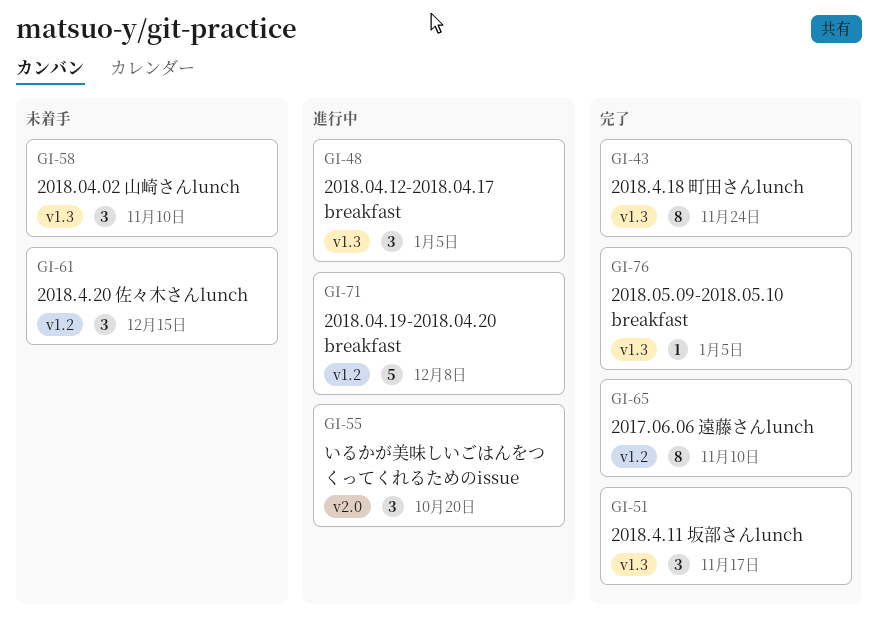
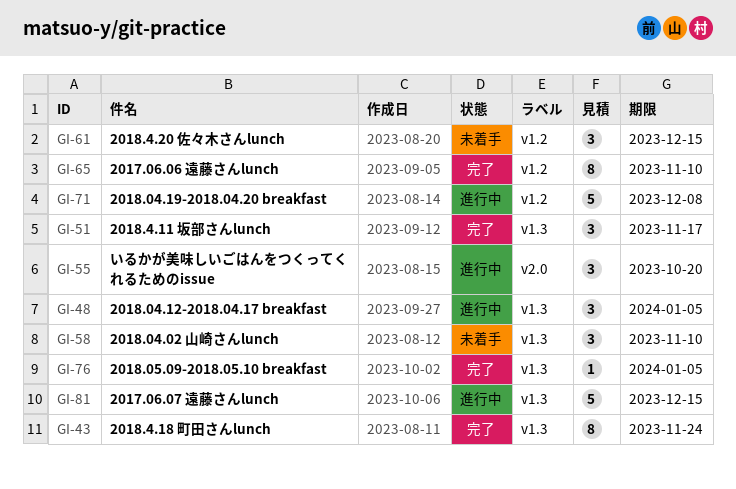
GI-81: none -> present

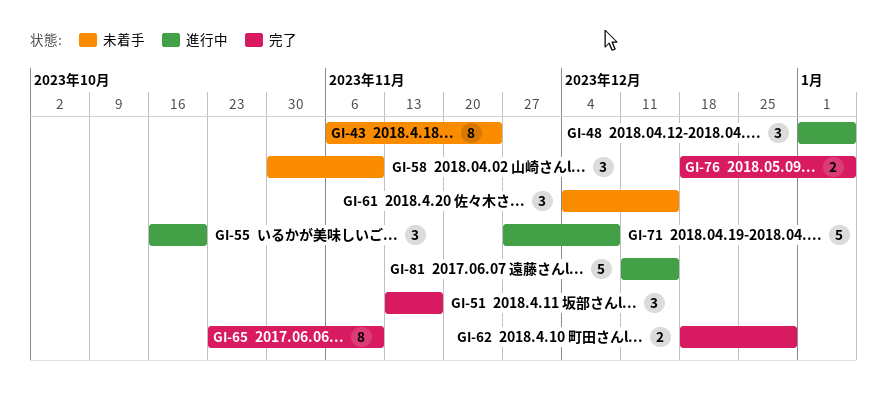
GI-43, status: 完了 -> 未着手
GI-62: none -> present
GI-76, estimate: 1 -> 2

